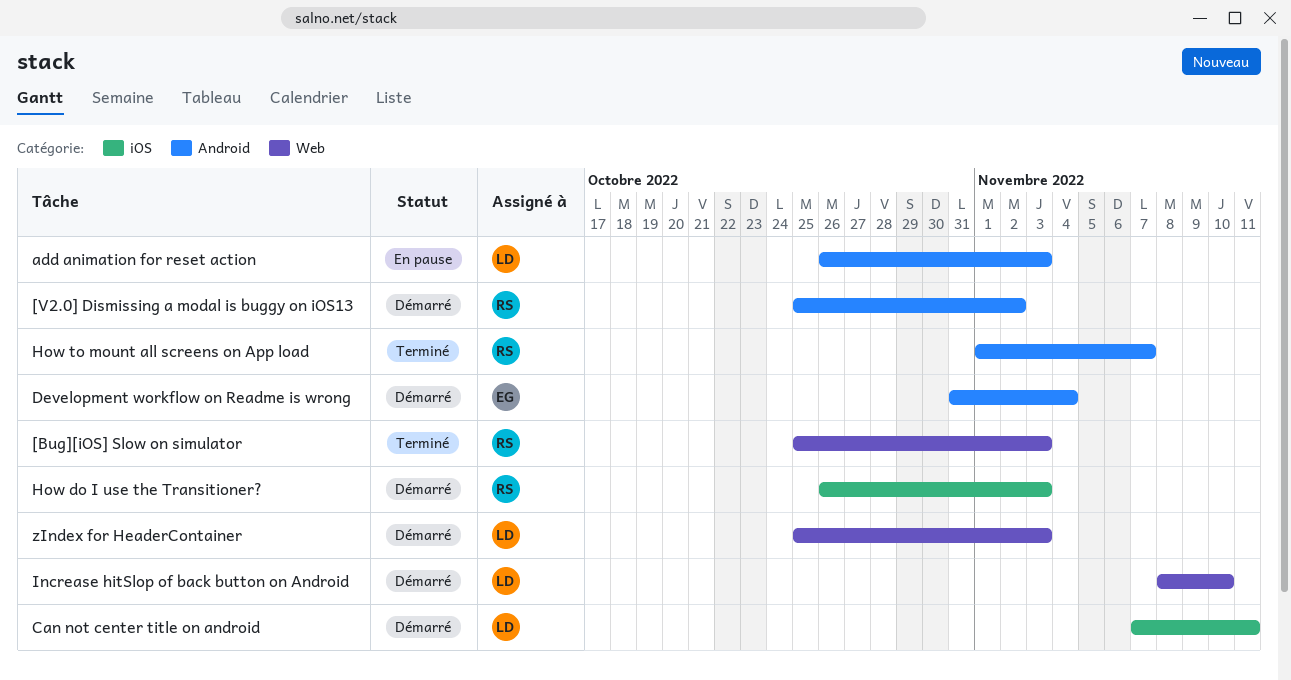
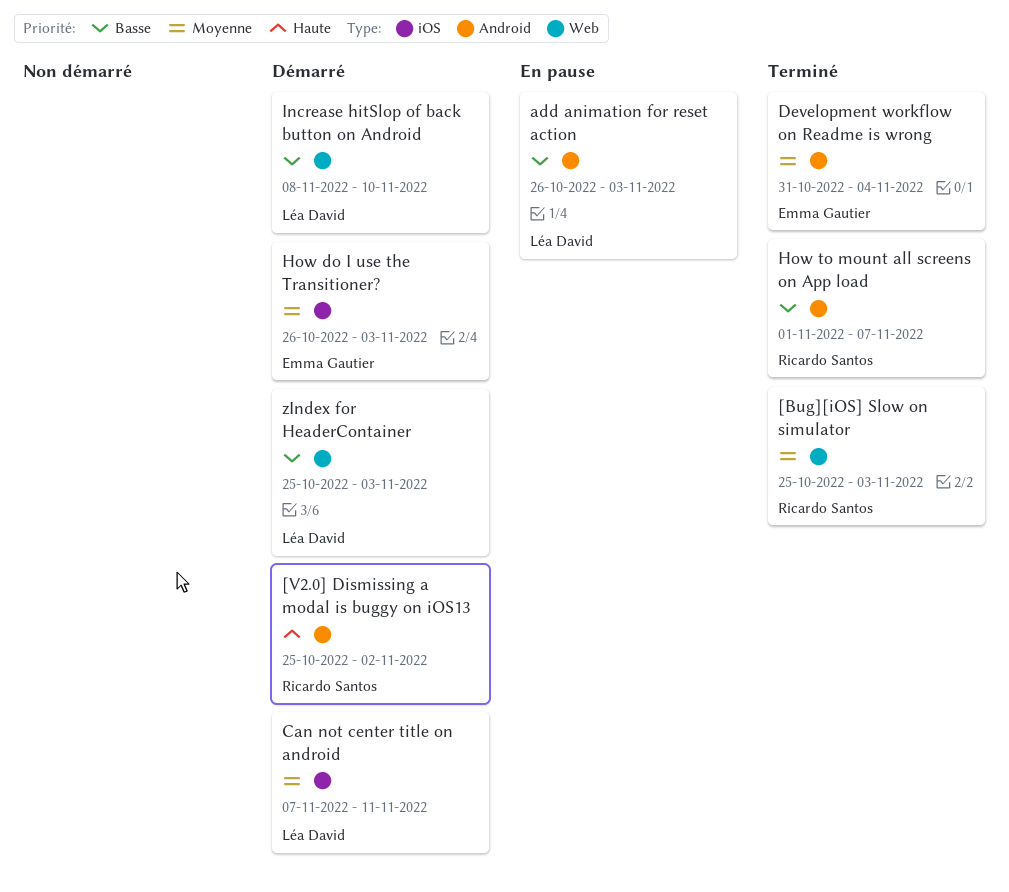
Development workflow on Readme is wrong, status: Démarré -> Terminé
How do I use the Transitioner?, owner: Ricardo Santos -> Emma Gautier

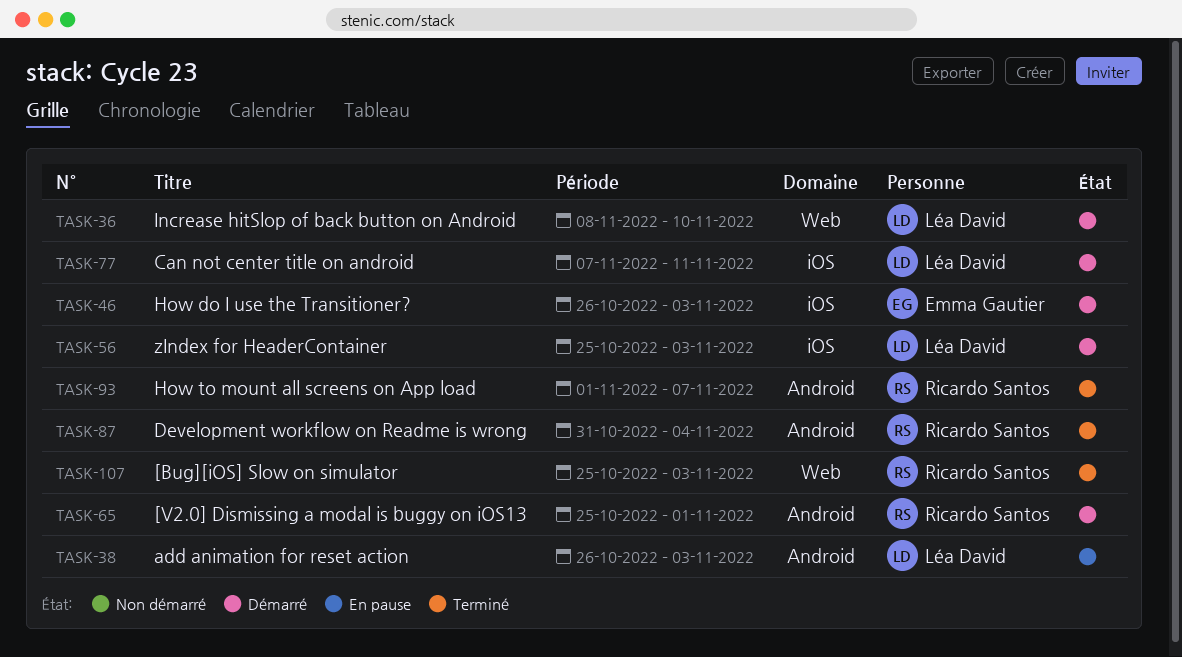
[V2.0] Dismissing a modal is buggy on iOS13, due: Nov 2 -> Nov 1
Development workflow on Readme is wrong, owner: Emma Gautier -> Ricardo Santos
zIndex for HeaderContainer, label: Web -> iOS

